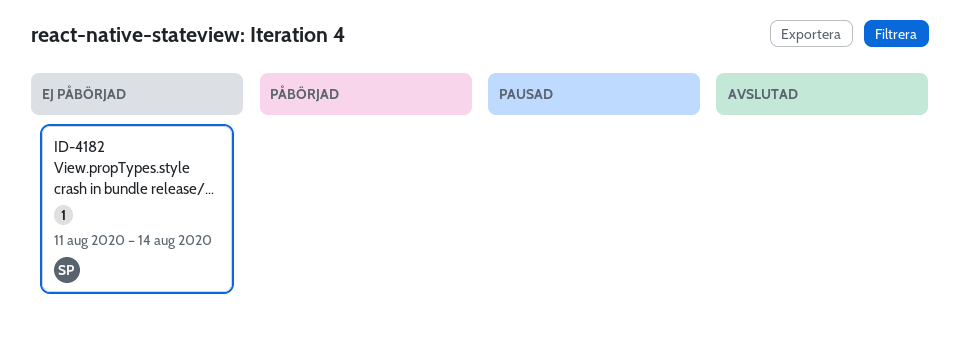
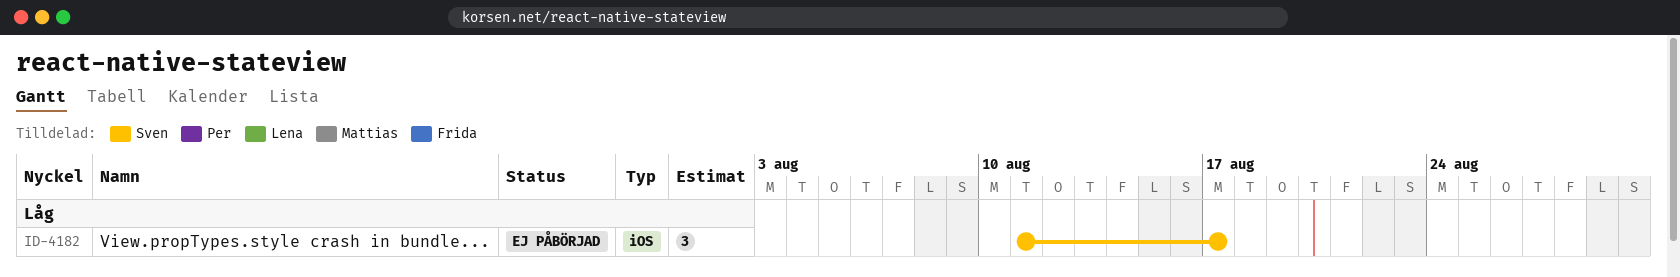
ID-4182, estimate: 1 -> 3
ID-4182, due: Aug 14 -> Aug 17

